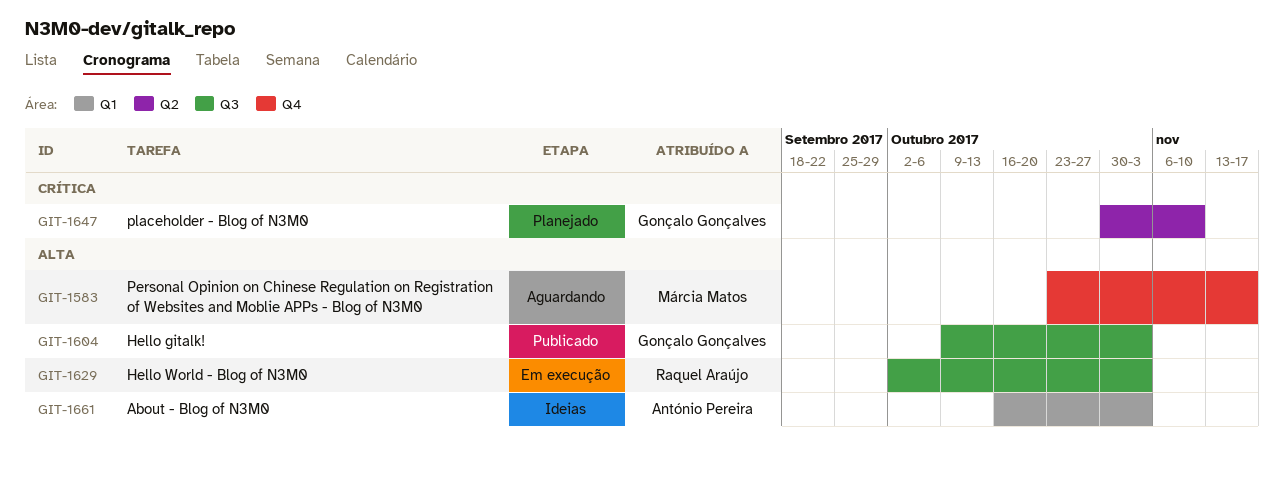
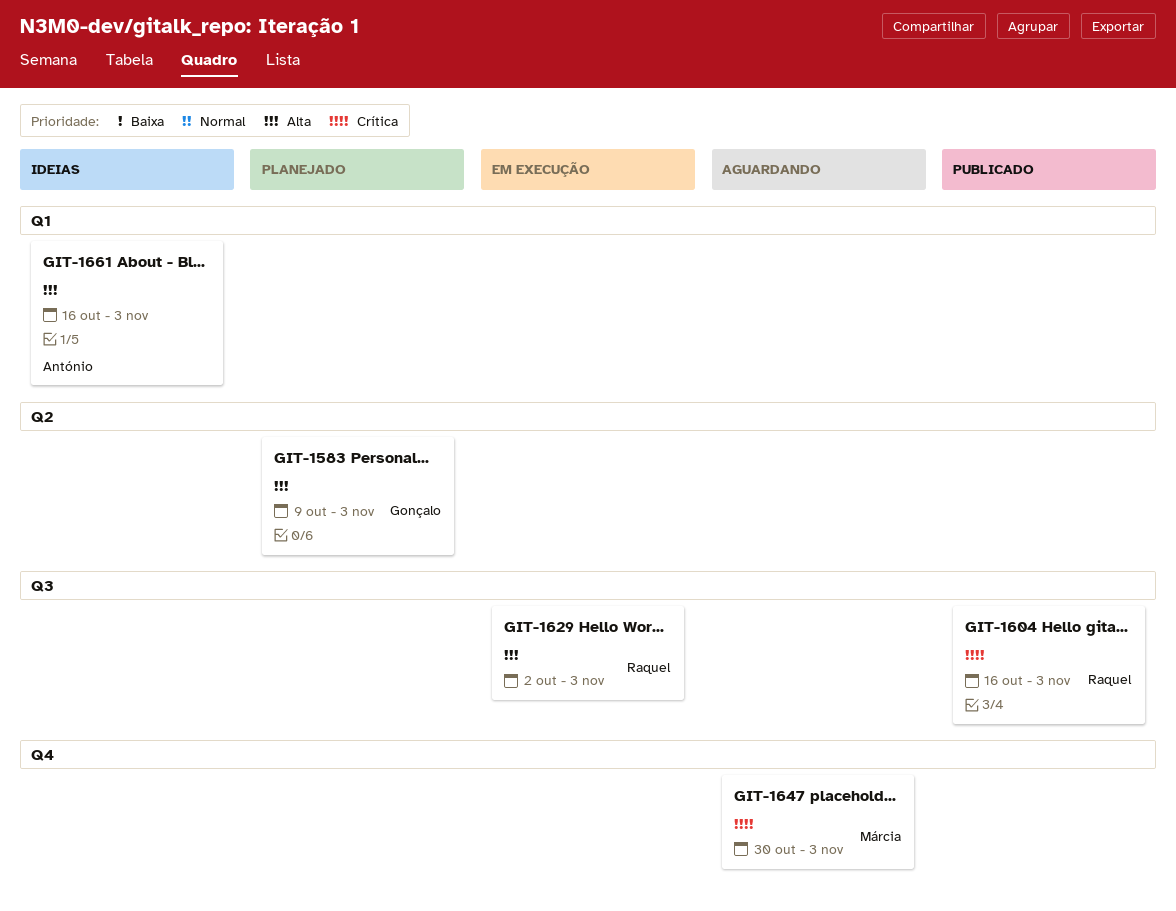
GIT-1583, status: Aguardando -> Planejado
GIT-1583, owner: Márcia Matos -> Gonçalo Gonçalves
GIT-1583, label: Q4 -> Q2
GIT-1583, start: Oct 23 -> Oct 9
GIT-1583, due: Nov 17 -> Nov 3
GIT-1604, owner: Gonçalo Gonçalves -> Raquel Araújo
GIT-1604, priority: Alta -> Crítica
GIT-1604, start: Oct 9 -> Oct 16
GIT-1647, status: Planejado -> Aguardando
GIT-1647, owner: Gonçalo Gonçalves -> Márcia Matos
GIT-1647, label: Q2 -> Q4
GIT-1647, due: Nov 10 -> Nov 3

